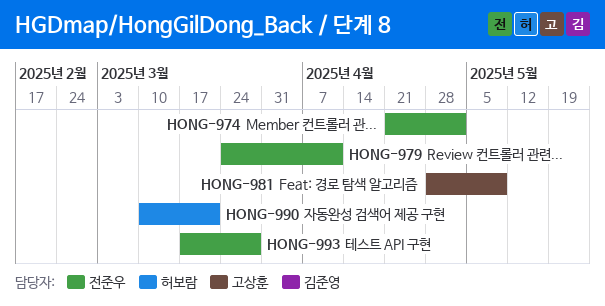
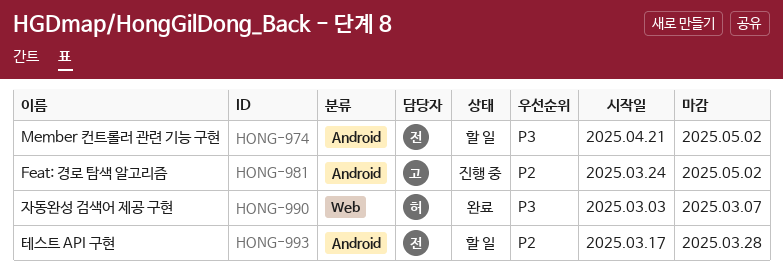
HONG-979: present -> none
HONG-981, start: Apr 28 -> Mar 24
HONG-981, due: May 9 -> May 2
HONG-990, start: Mar 10 -> Mar 3
HONG-990, due: Mar 21 -> Mar 7

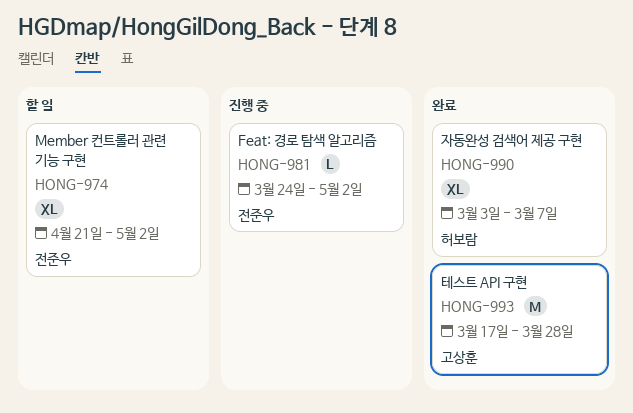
HONG-981, owner: 고상훈 -> 전준우
HONG-993, status: 할 일 -> 완료
HONG-993, owner: 전준우 -> 고상훈

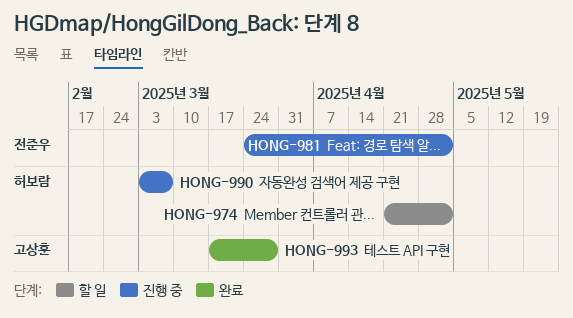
HONG-974, owner: 전준우 -> 허보람
HONG-990, status: 완료 -> 진행 중

